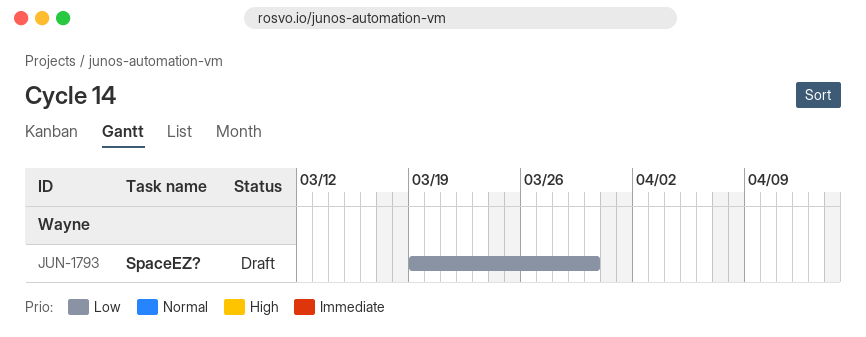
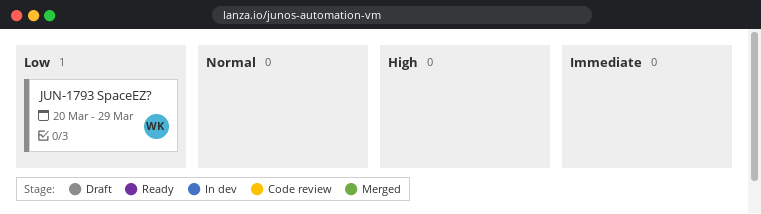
JUN-1793, start: Mar 19 -> Mar 20
JUN-1793, due: Mar 30 -> Mar 29

